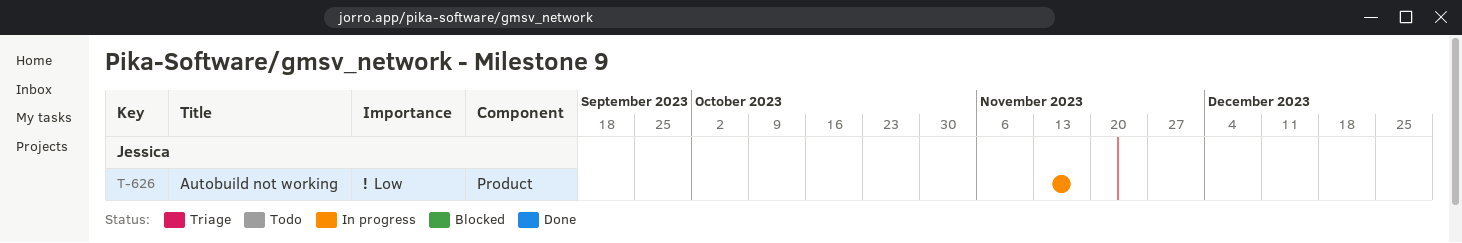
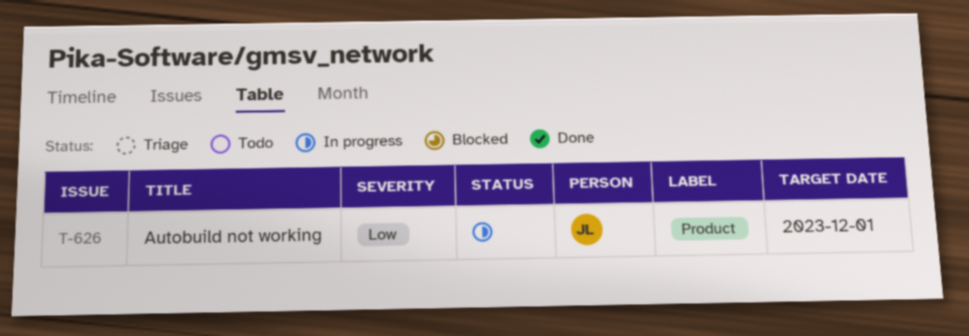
T-626, due: Nov 17 -> Dec 1

